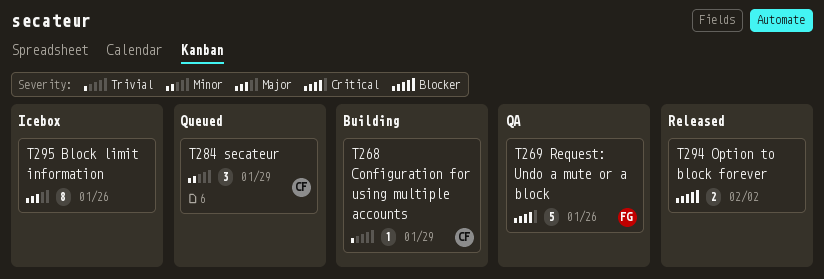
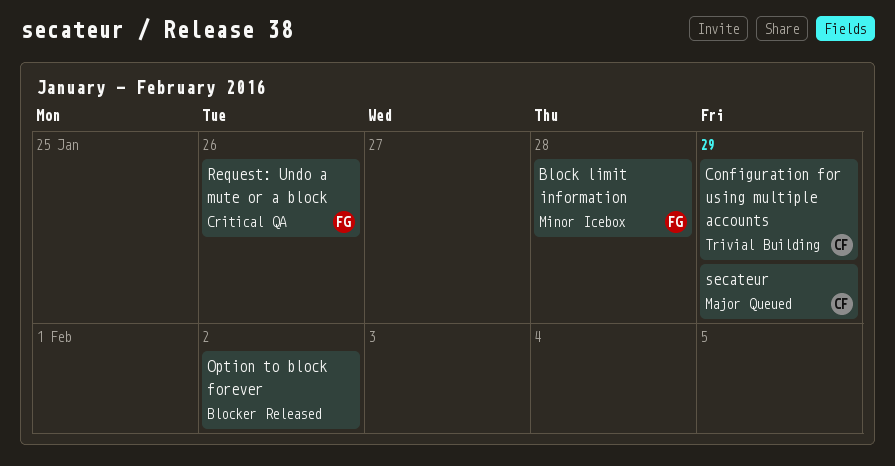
Block limit information, owner: none -> FG
Block limit information, priority: Major -> Minor
Block limit information, due: Jan 26 -> Jan 28
secateur, priority: Minor -> Major

